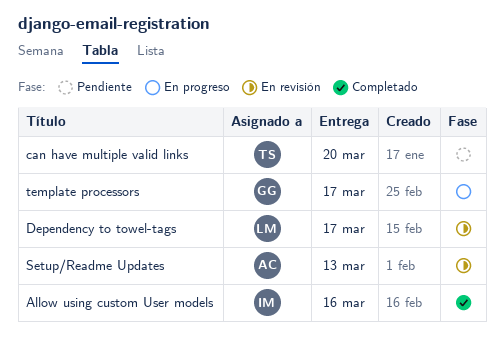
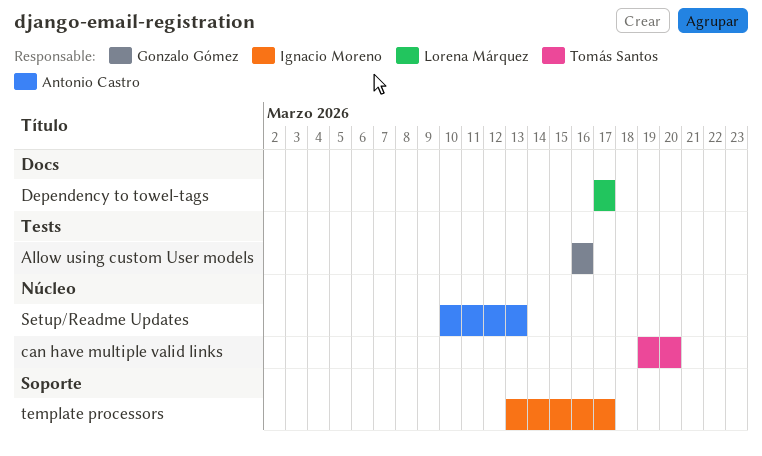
Allow using custom User models, owner: Ignacio Moreno -> Gonzalo Gómez
template processors, owner: Gonzalo Gómez -> Ignacio Moreno

